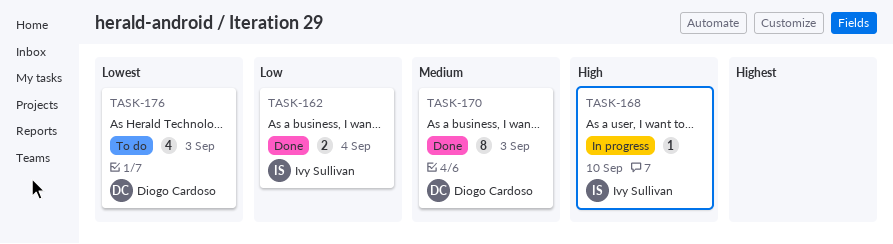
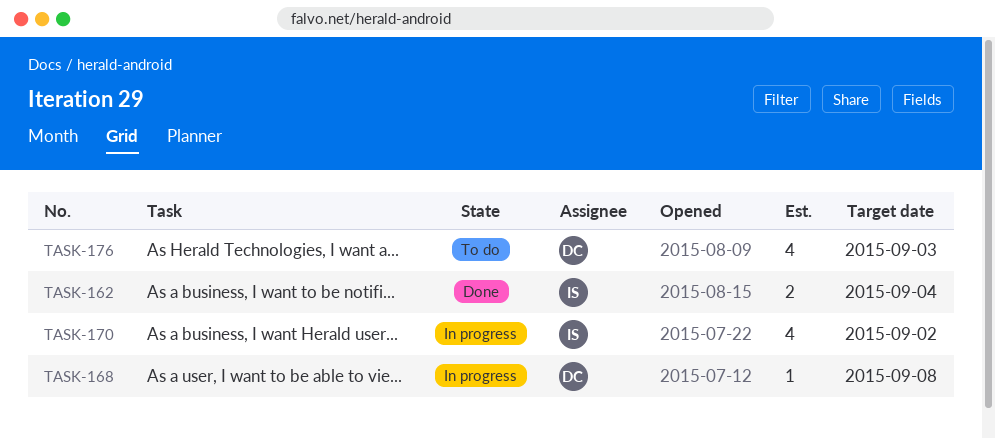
TASK-168, owner: Ivy Sullivan -> Diogo Cardoso
TASK-168, due: Sep 10 -> Sep 8
TASK-170, status: Done -> In progress
TASK-170, owner: Diogo Cardoso -> Ivy Sullivan
TASK-170, estimate: 8 -> 4
TASK-170, due: Sep 3 -> Sep 2

